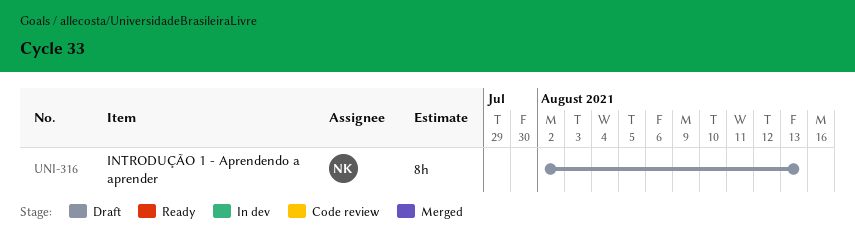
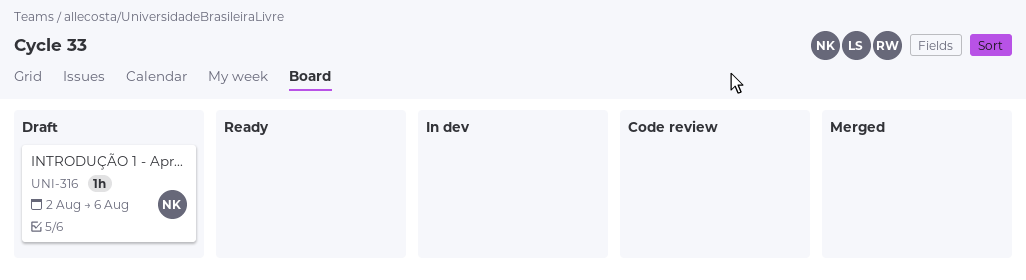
UNI-316, estimate: 8h -> 1h
UNI-316, due: Aug 13 -> Aug 6

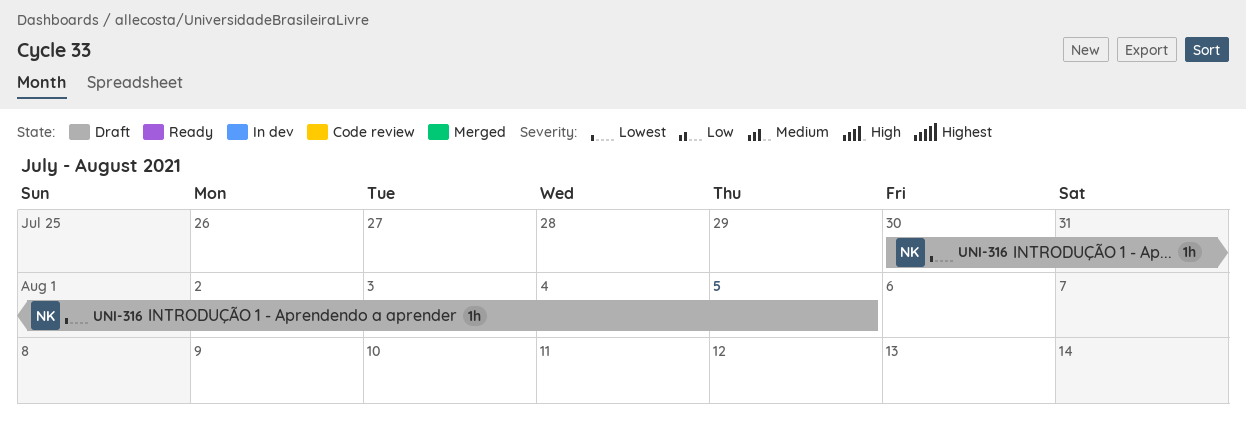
UNI-316, start: Aug 2 -> Jul 30
UNI-316, due: Aug 6 -> Aug 5

